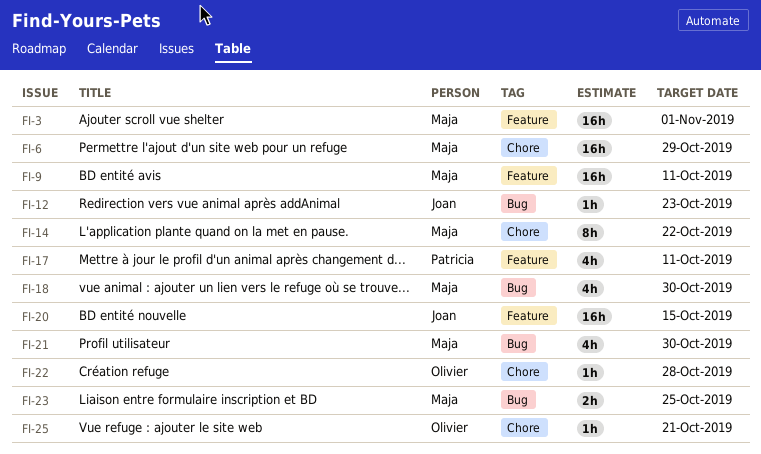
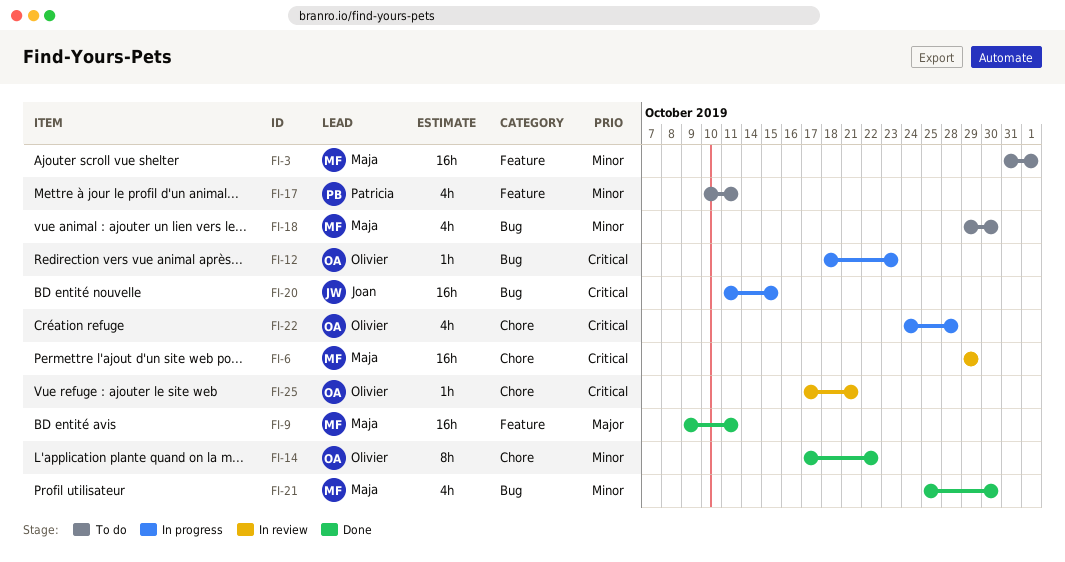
FI-12, owner: Joan -> Olivier
FI-14, owner: Maja -> Olivier
FI-20, label: Feature -> Bug
FI-22, estimate: 1h -> 4h
FI-23: present -> none

